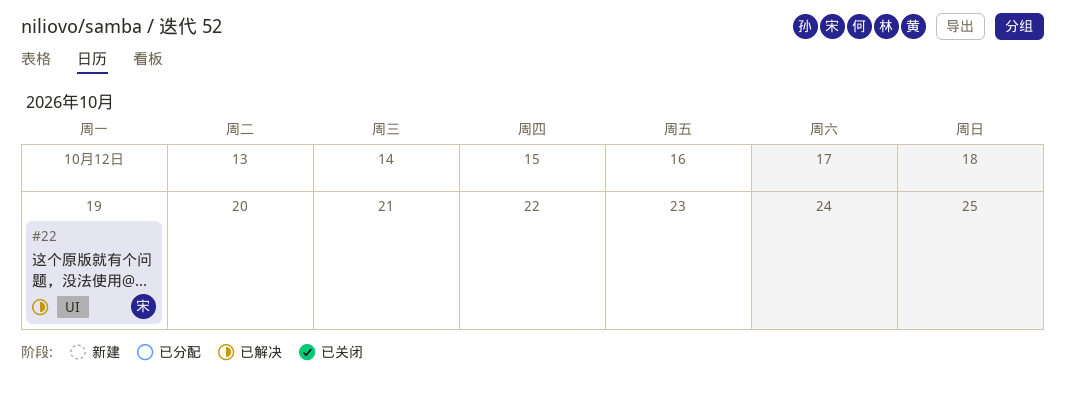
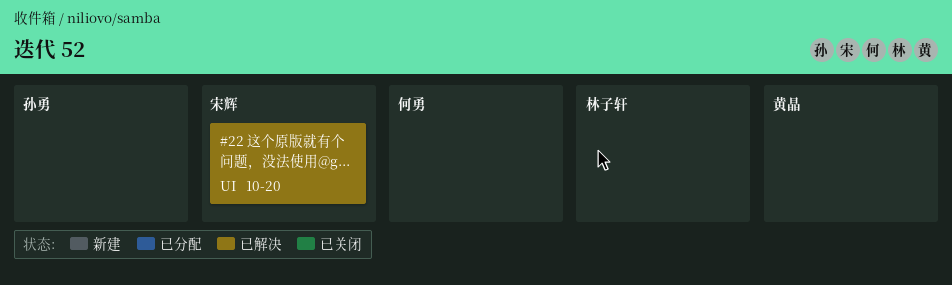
#22, due: Oct 19 -> Oct 20

